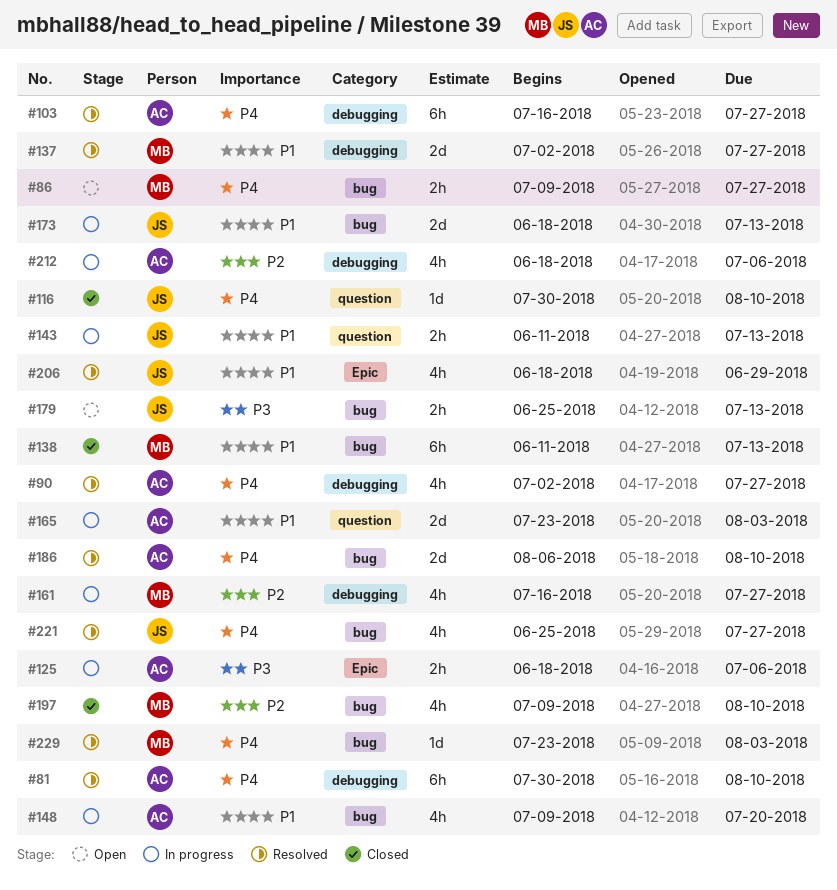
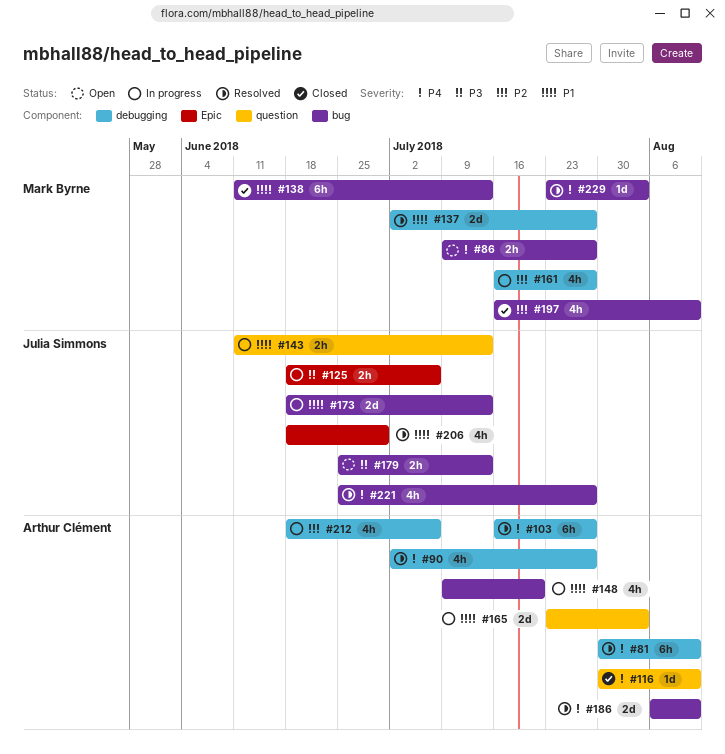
#116, owner: Julia Simmons -> Arthur Clément
#125, owner: Arthur Clément -> Julia Simmons
#197, start: Jul 9 -> Jul 16

